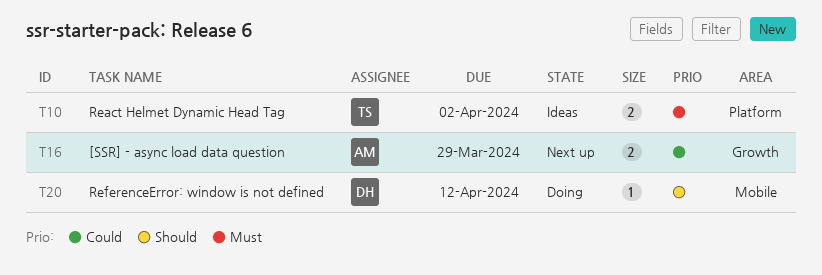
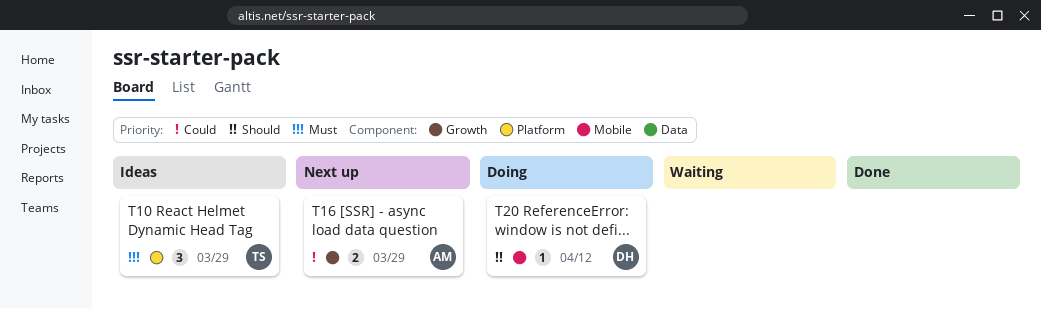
T10, estimate: 2 -> 3
T10, due: Apr 2 -> Mar 29

